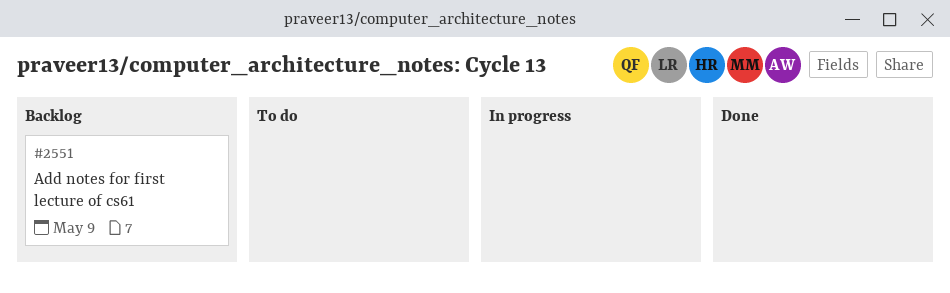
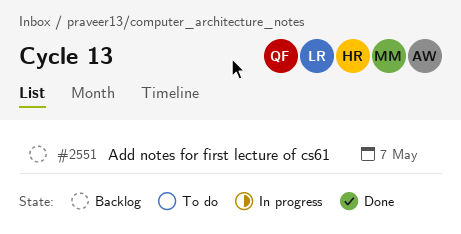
#2551, due: May 9 -> May 7

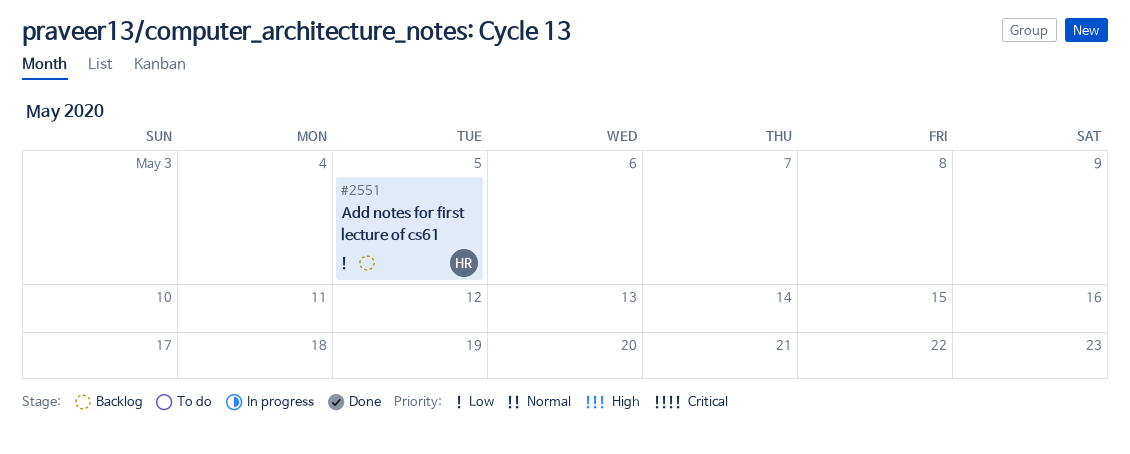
#2551, due: May 7 -> May 5

